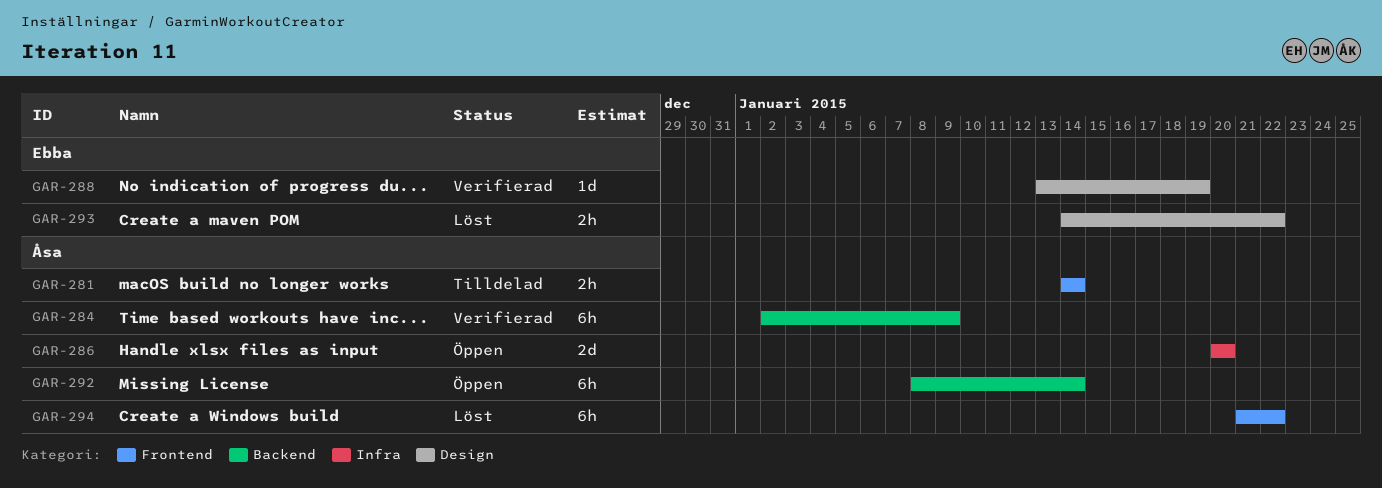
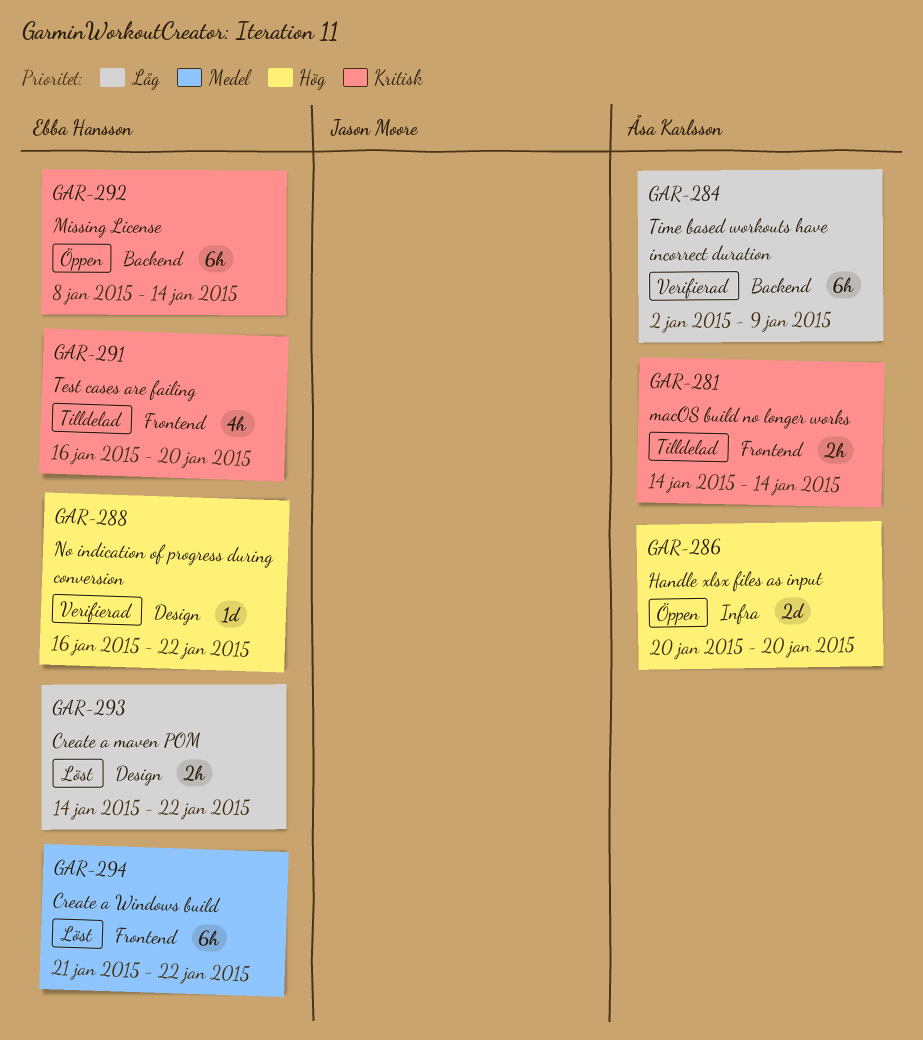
GAR-288, start: Jan 13 -> Jan 16
GAR-288, due: Jan 19 -> Jan 22
GAR-291: none -> present
GAR-292, owner: Åsa Karlsson -> Ebba Hansson
GAR-294, owner: Åsa Karlsson -> Ebba Hansson

